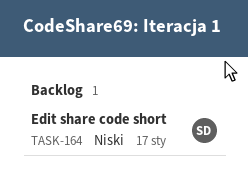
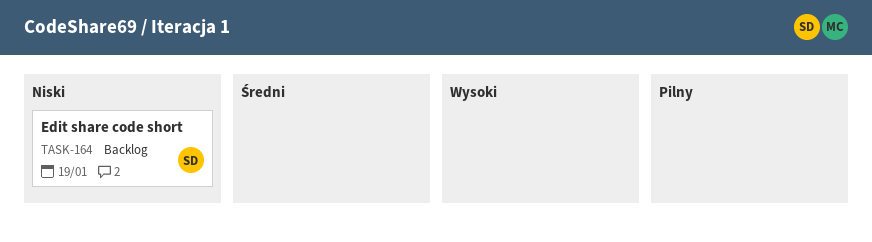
TASK-164, due: Jan 17 -> Jan 19

